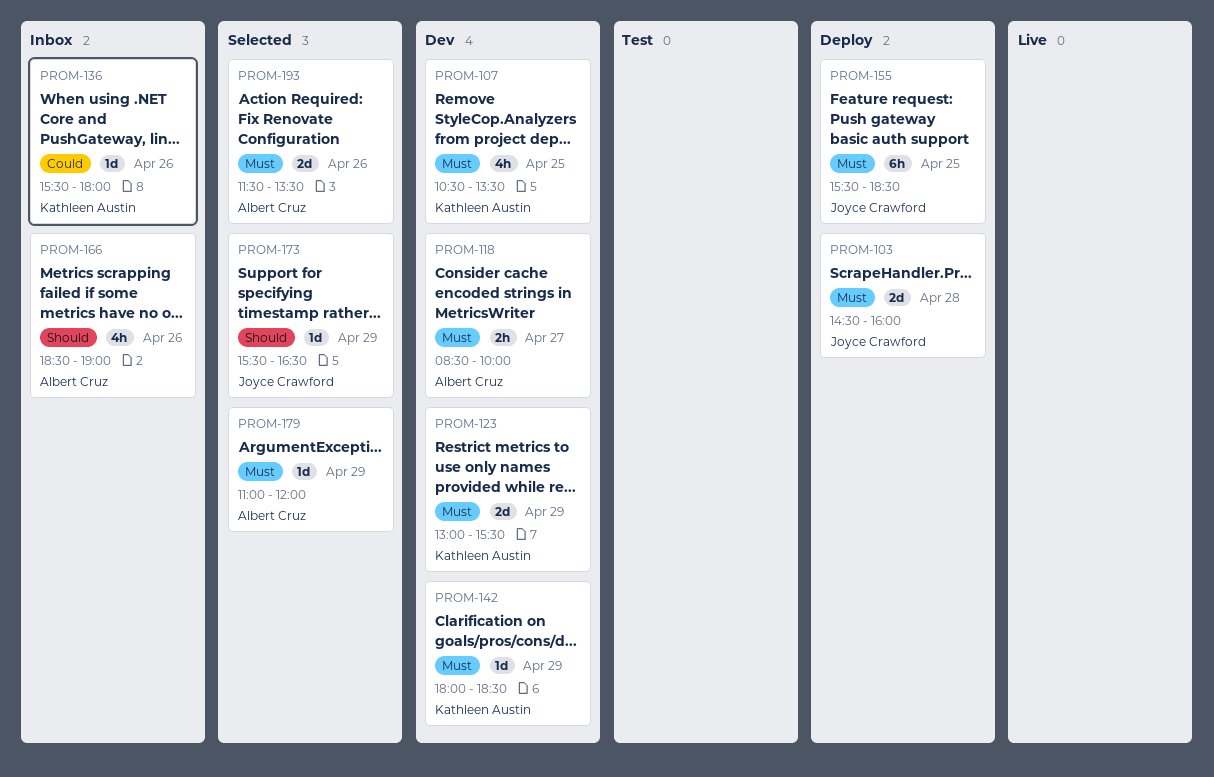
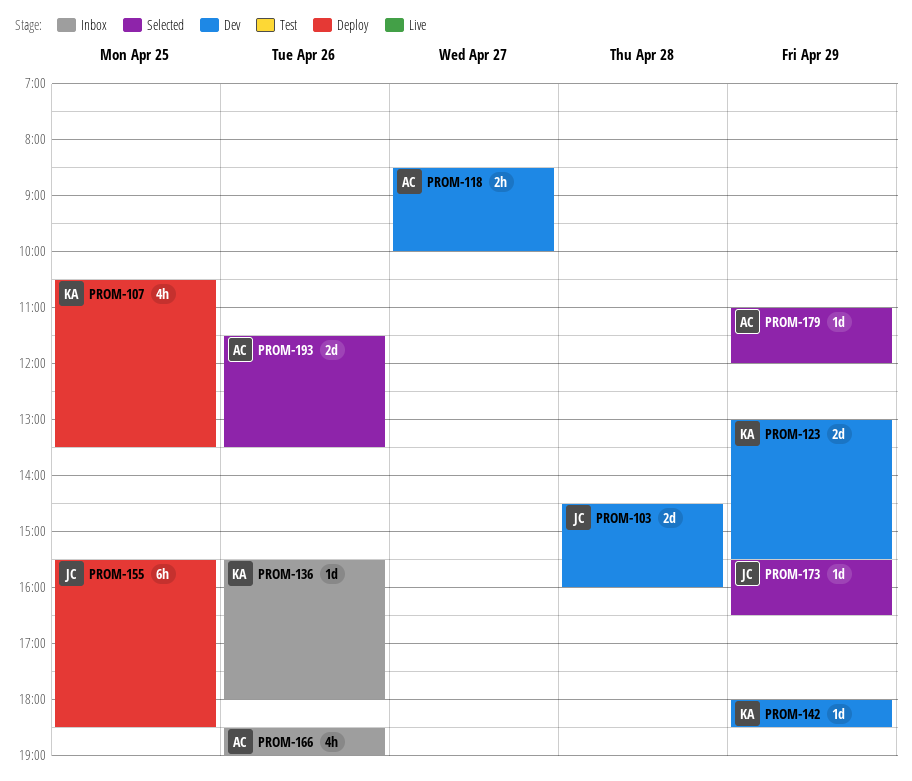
PROM-103, status: Deploy -> Dev
PROM-107, status: Dev -> Deploy

